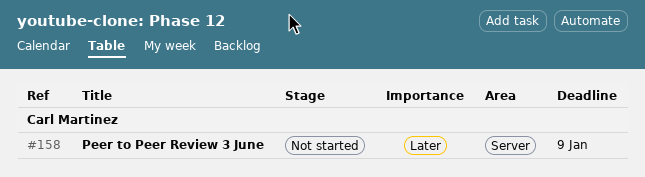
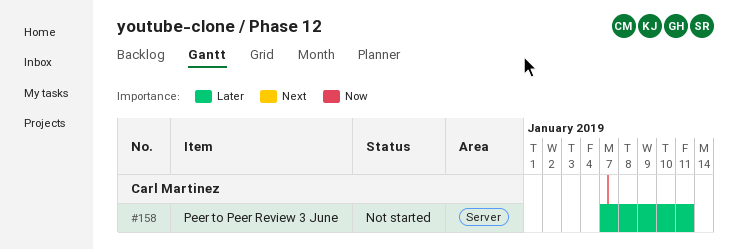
#158, due: Jan 9 -> Jan 11

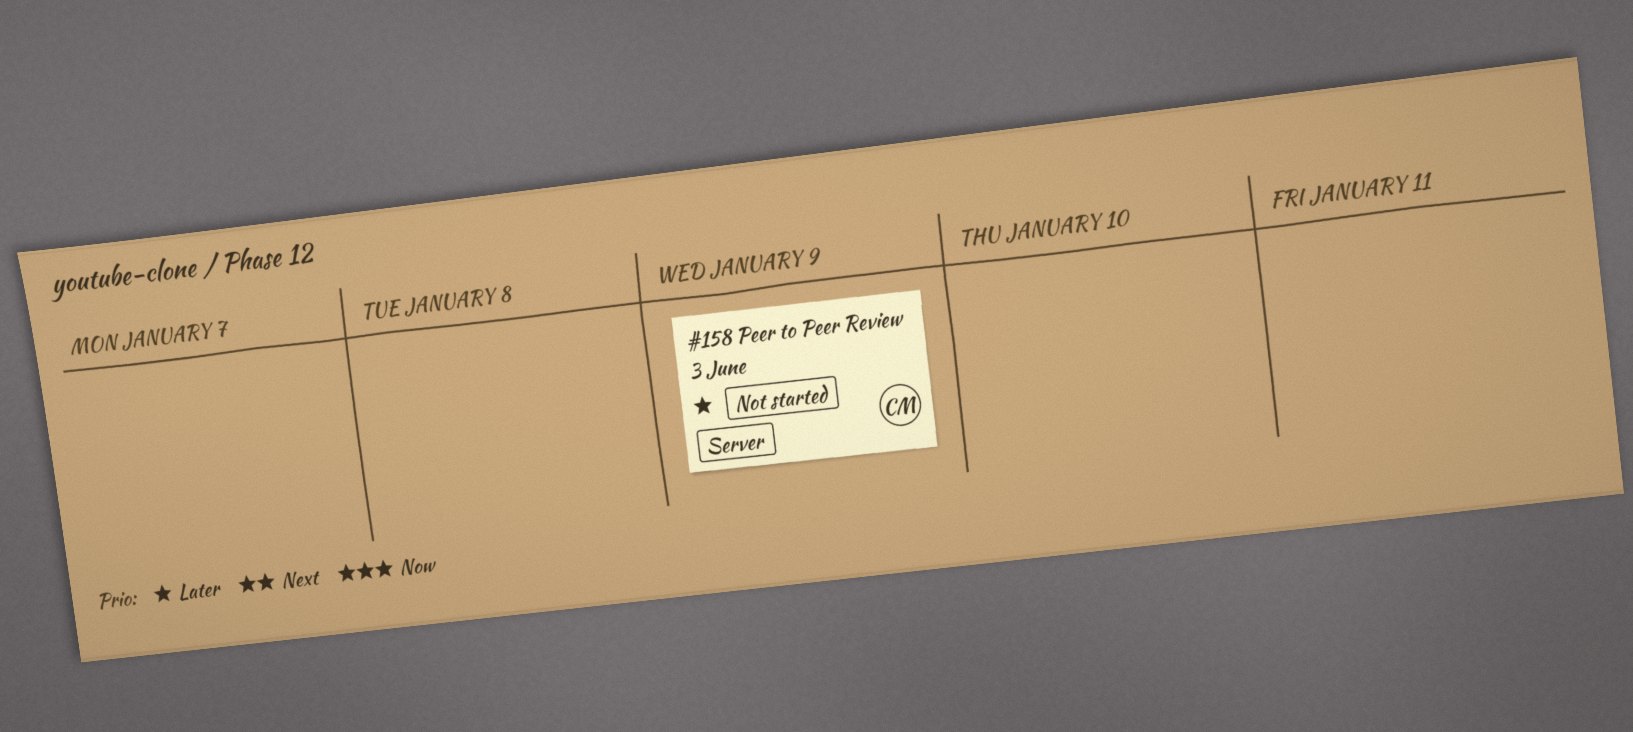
#158, due: Jan 11 -> Jan 9

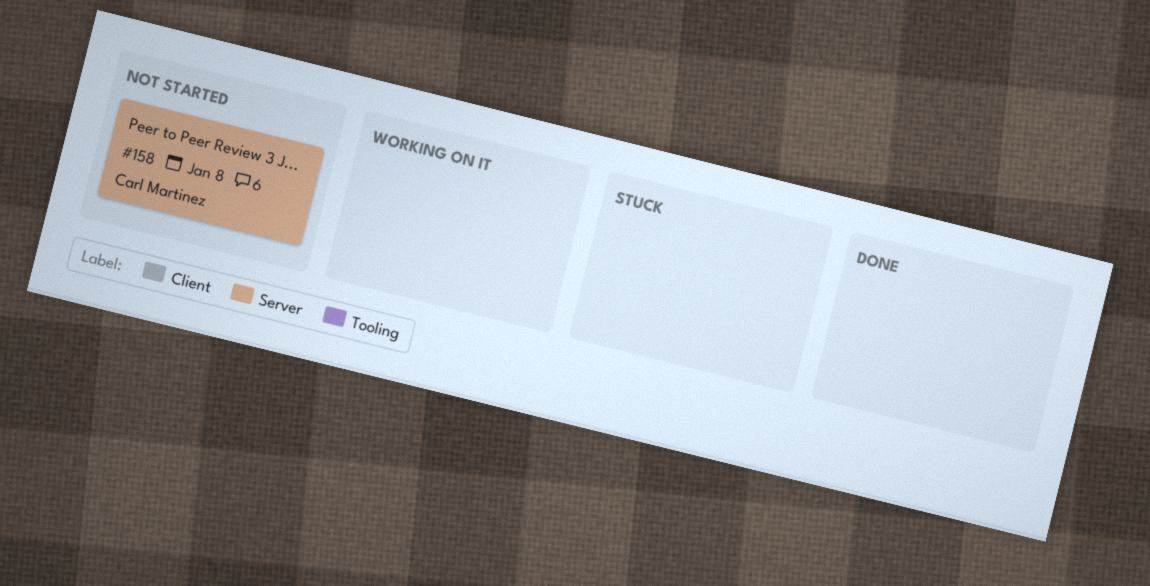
#158, due: Jan 9 -> Jan 8

